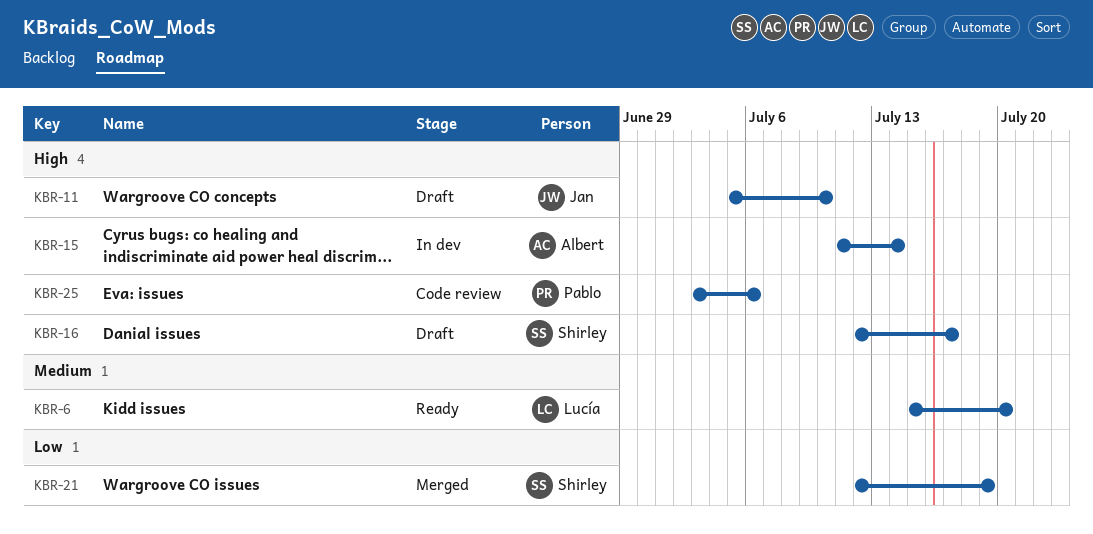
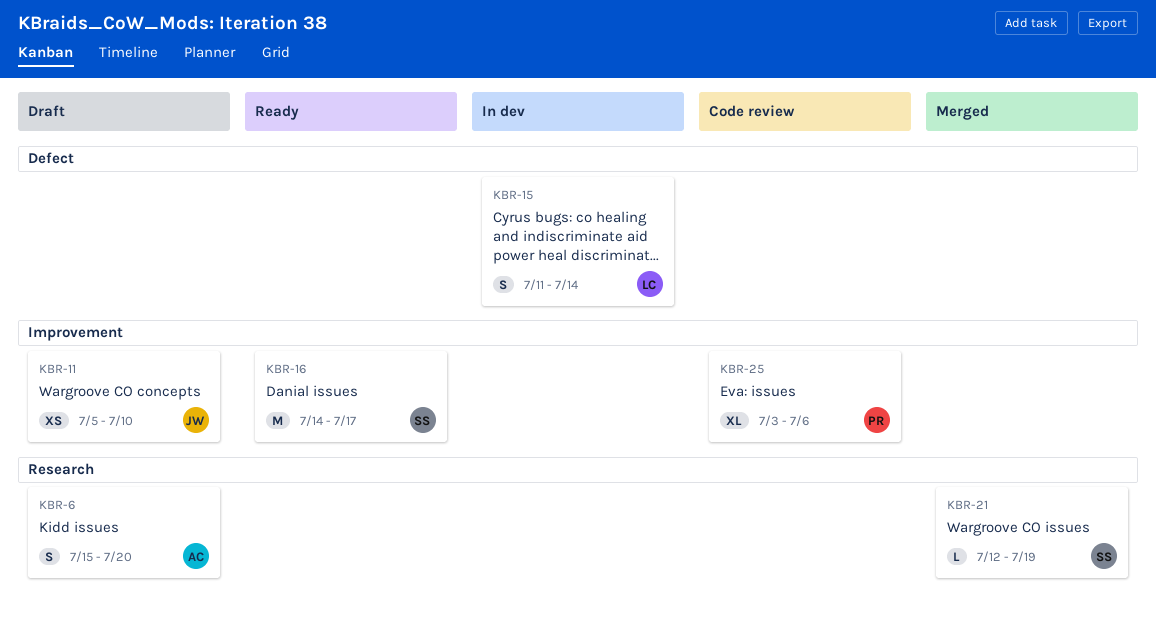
KBR-6, status: Ready -> Draft
KBR-6, owner: Lucía -> Albert
KBR-15, owner: Albert -> Lucía
KBR-16, status: Draft -> Ready
KBR-16, start: Jul 12 -> Jul 14

